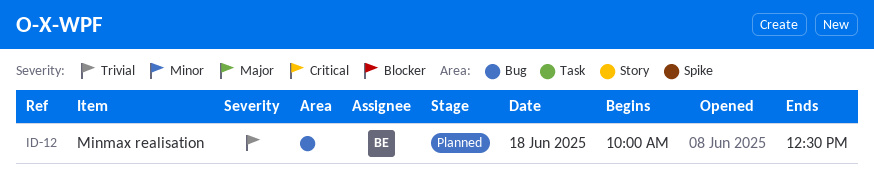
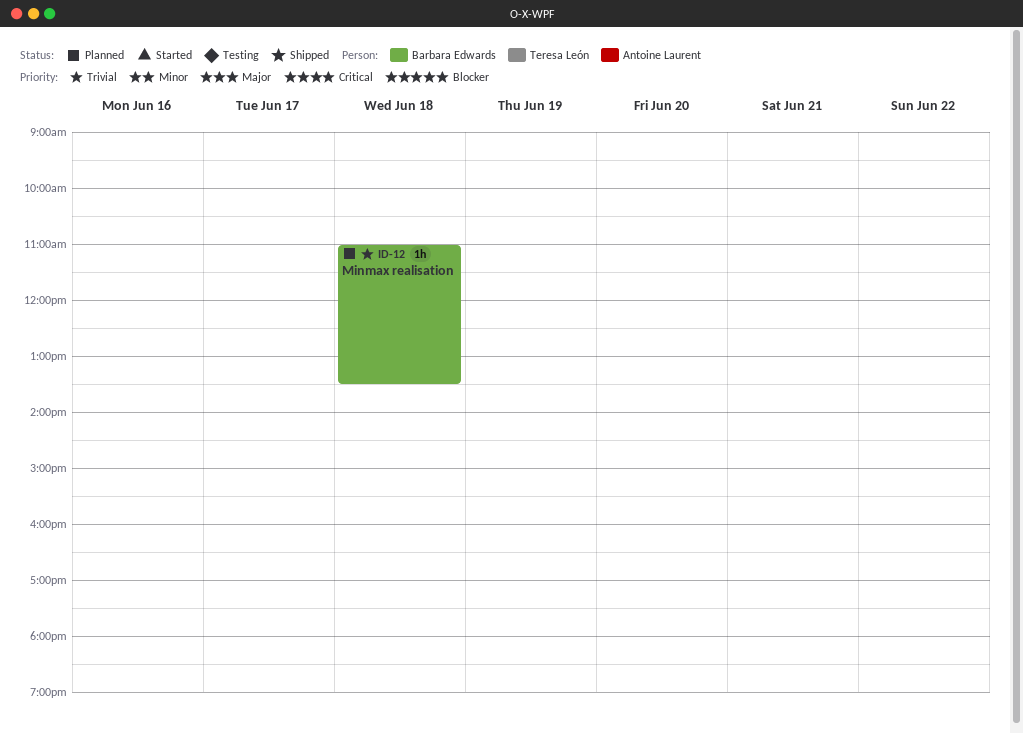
ID-12, begins: 10:00 -> 11:00
ID-12, ends: 12:30 -> 13:30

